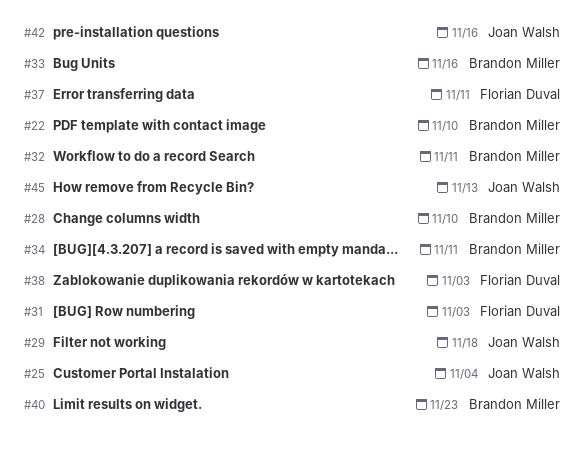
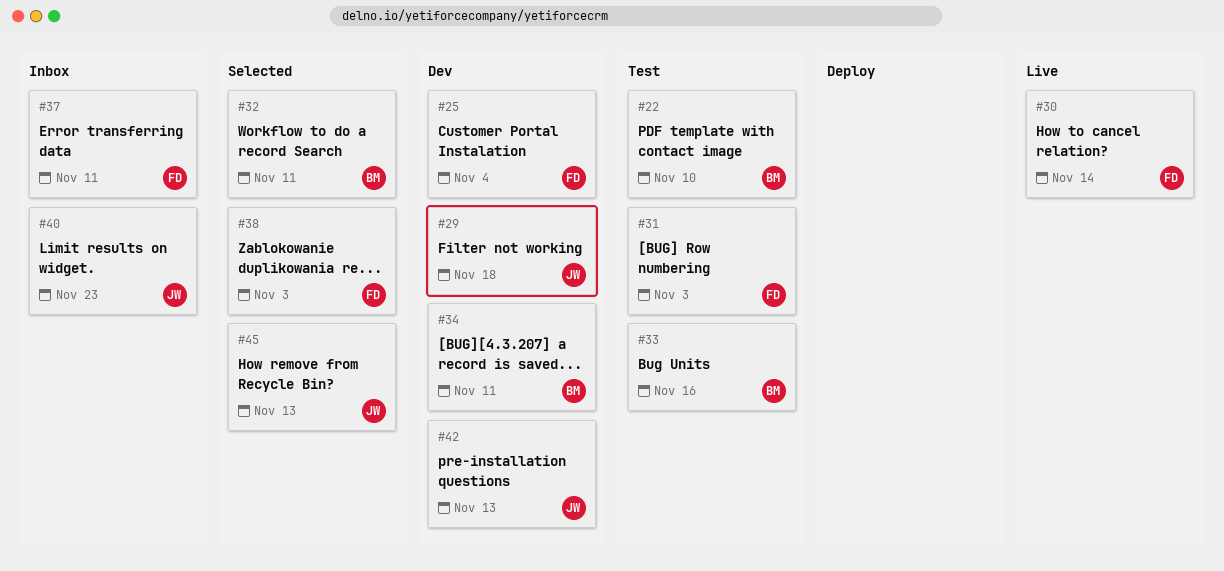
#25, owner: Joan Walsh -> Florian Duval
#28: present -> none
#30: none -> present
#40, owner: Brandon Miller -> Joan Walsh
#42, due: Nov 16 -> Nov 13

